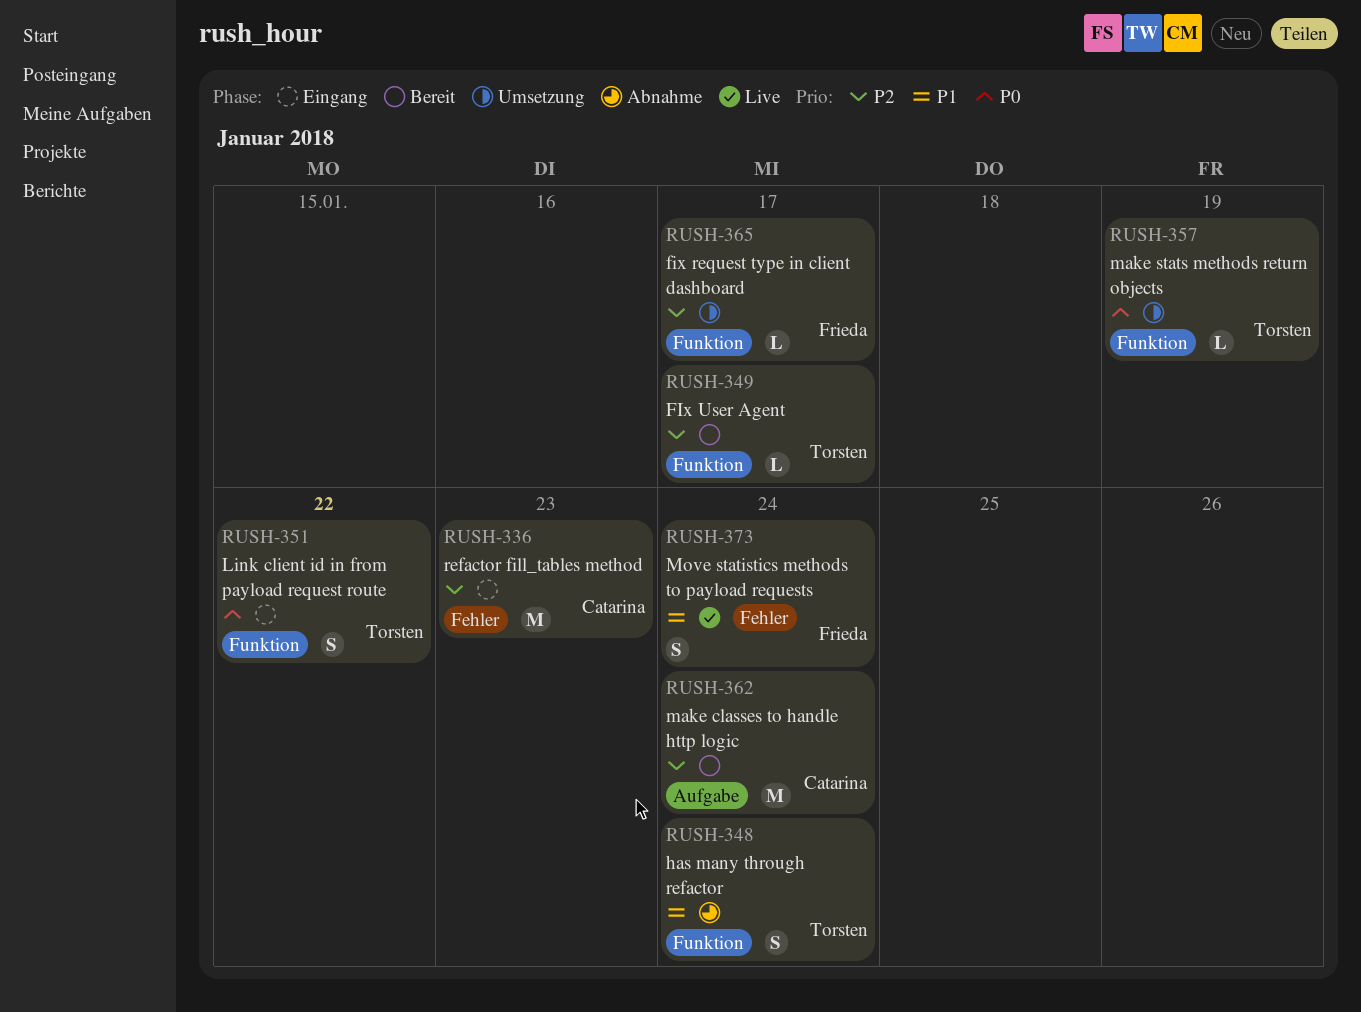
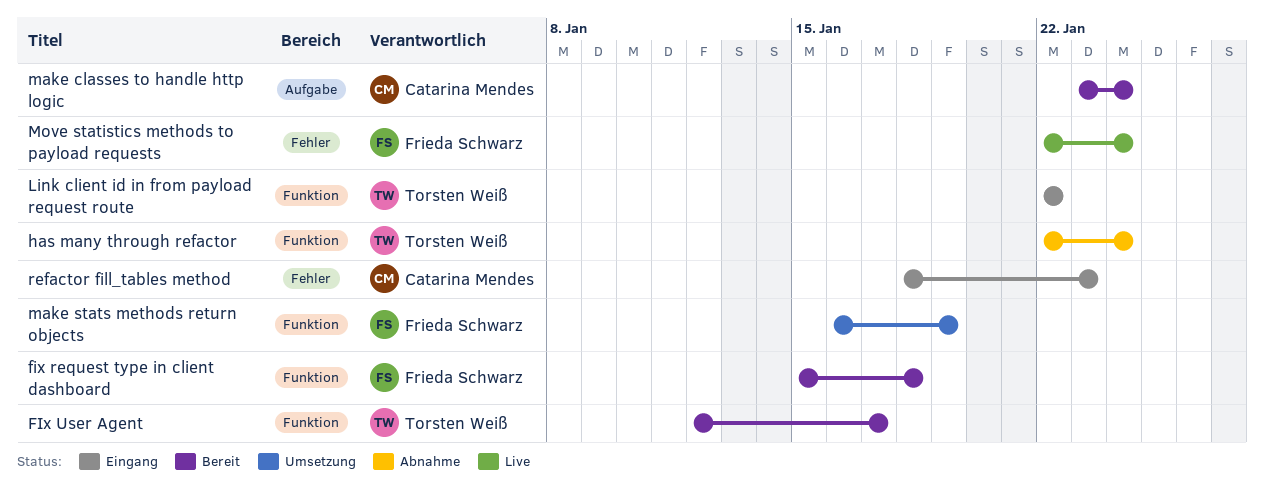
fix request type in client dashboard, status: Umsetzung -> Bereit
fix request type in client dashboard, due: Jan 17 -> Jan 18
make stats methods return objects, owner: Torsten Weiß -> Frieda Schwarz

